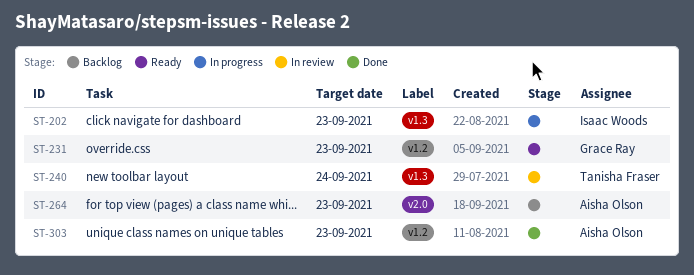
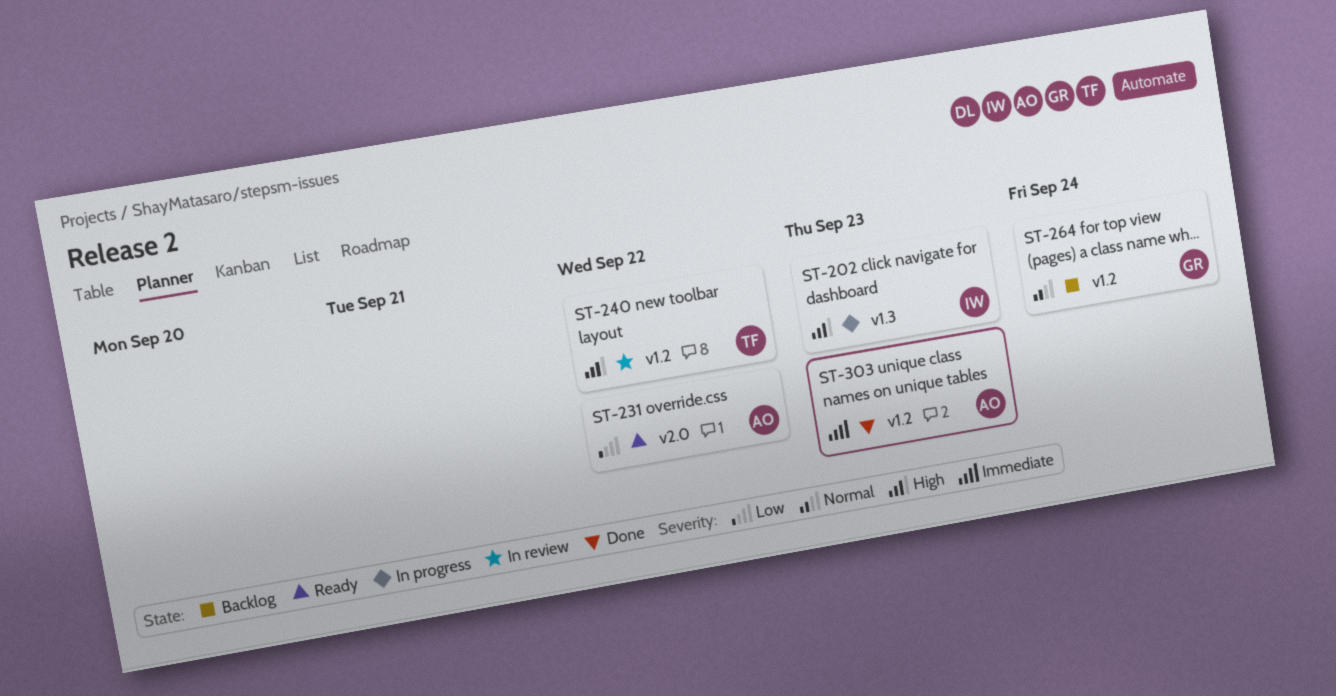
ST-231, owner: Grace Ray -> Aisha Olson
ST-231, label: v1.2 -> v2.0
ST-231, due: Sep 23 -> Sep 22
ST-240, label: v1.3 -> v1.2
ST-240, due: Sep 24 -> Sep 22
ST-264, owner: Aisha Olson -> Grace Ray
ST-264, label: v2.0 -> v1.2
ST-264, due: Sep 23 -> Sep 24

